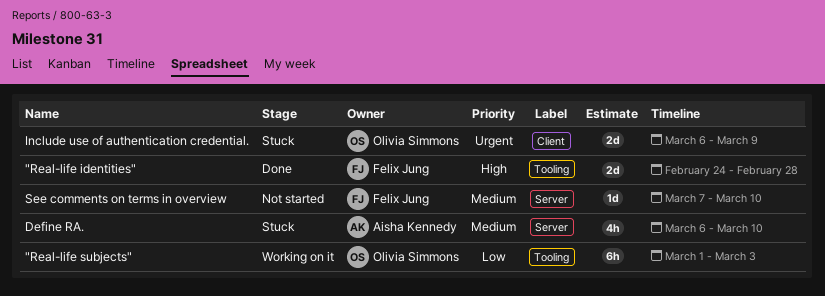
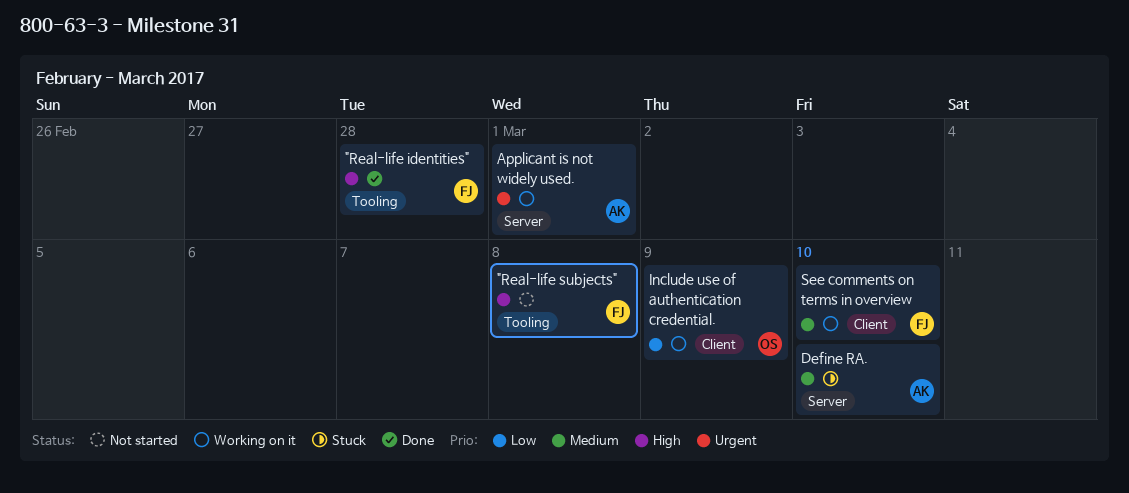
"Real-life subjects", status: Working on it -> Not started
"Real-life subjects", owner: Olivia Simmons -> Felix Jung
"Real-life subjects", priority: Low -> High
"Real-life subjects", due: Mar 3 -> Mar 8
Applicant is not widely used.: none -> present
Include use of authentication credential., status: Stuck -> Working on it
Include use of authentication credential., priority: Urgent -> Low
See comments on terms in overview, status: Not started -> Working on it
See comments on terms in overview, label: Server -> Client

